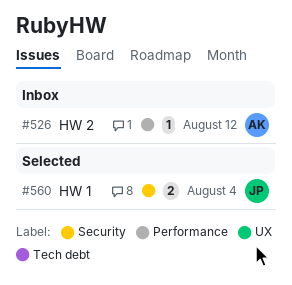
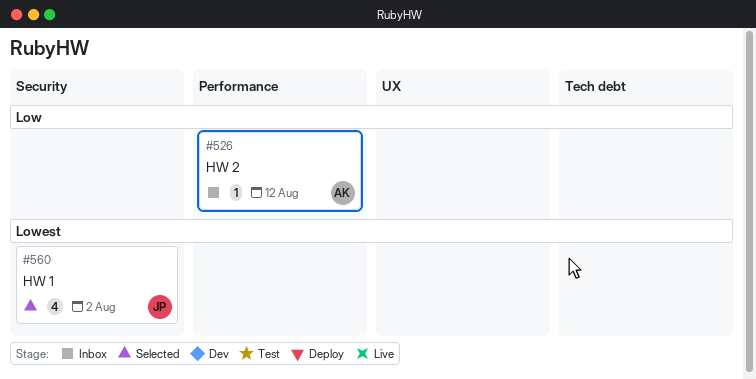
#560, estimate: 2 -> 4
#560, due: Aug 4 -> Aug 2

